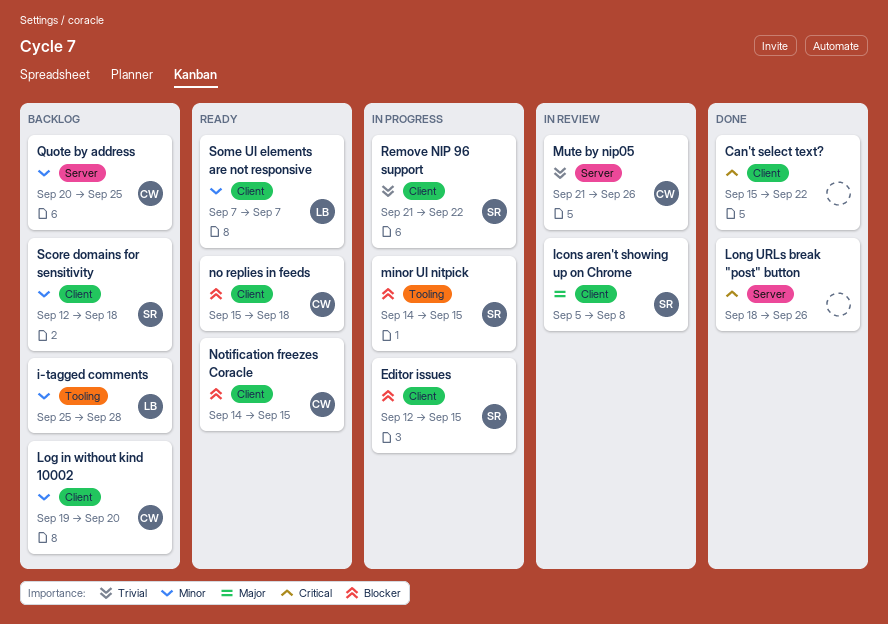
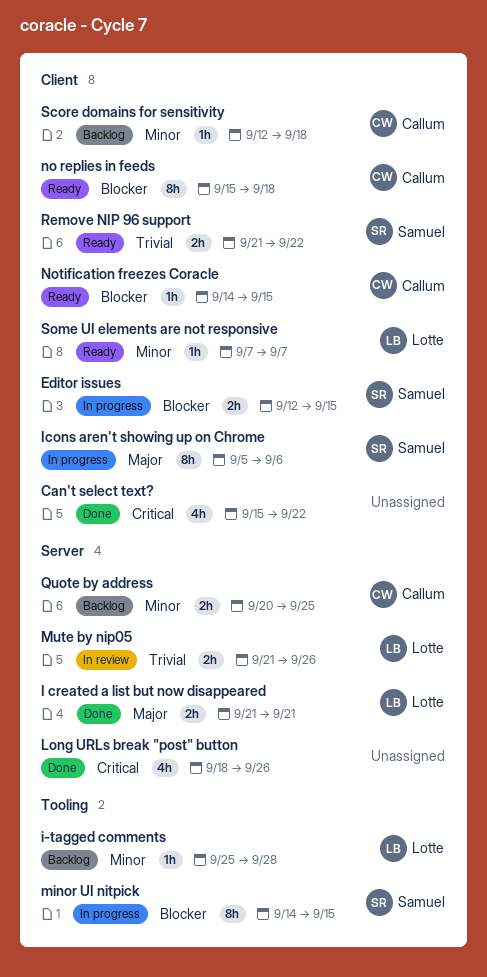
I created a list but now disappeared: none -> present
Icons aren't showing up on Chrome, status: In review -> In progress
Icons aren't showing up on Chrome, due: Sep 8 -> Sep 6
Log in without kind 10002: present -> none
Mute by nip05, owner: Callum -> Lotte
Remove NIP 96 support, status: In progress -> Ready
Score domains for sensitivity, owner: Samuel -> Callum

